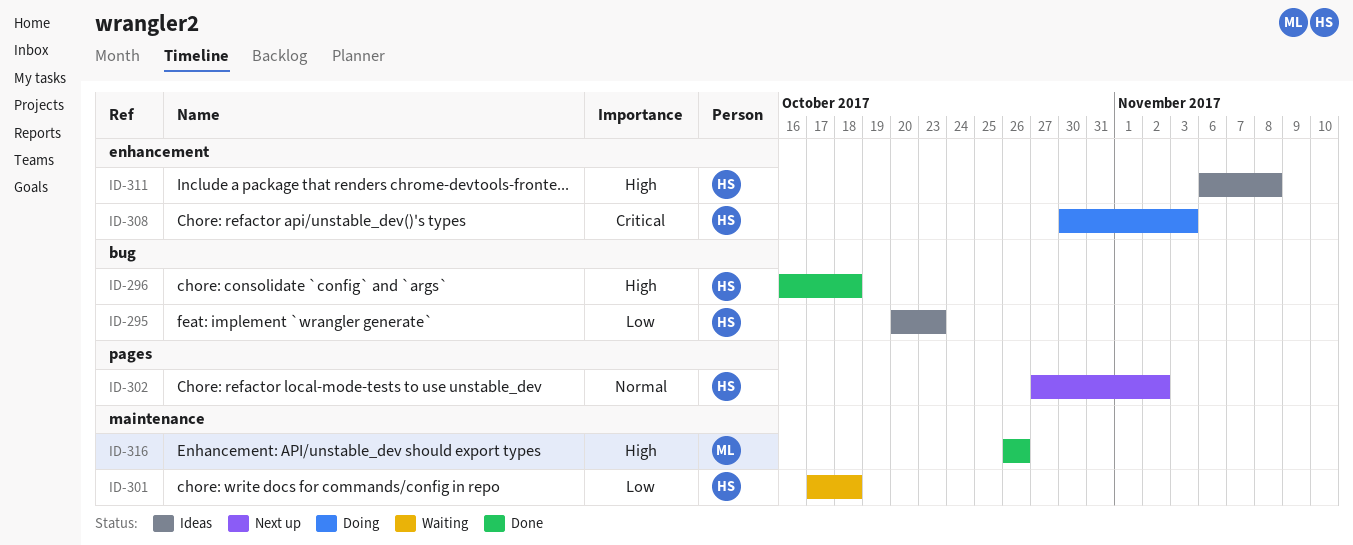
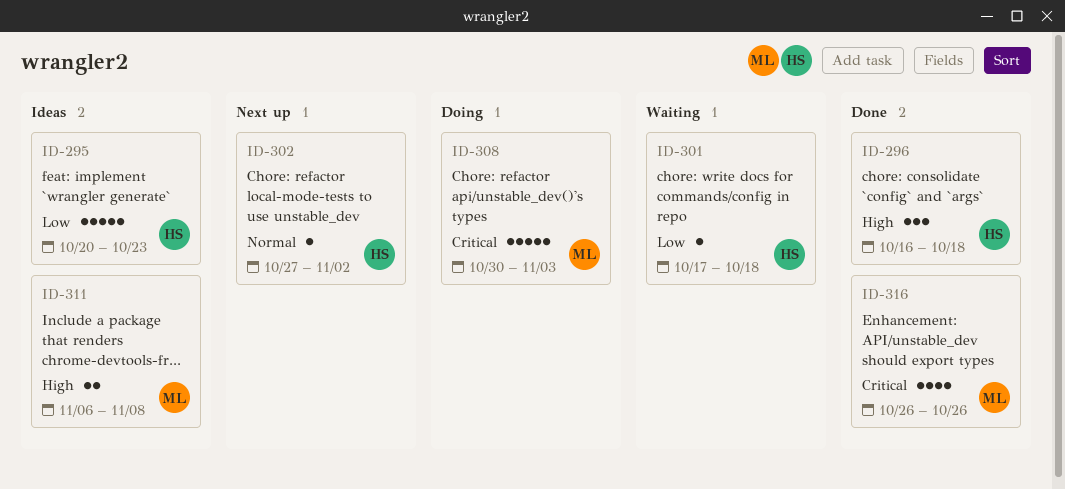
ID-308, owner: HS -> ML
ID-311, owner: HS -> ML
ID-316, priority: High -> Critical

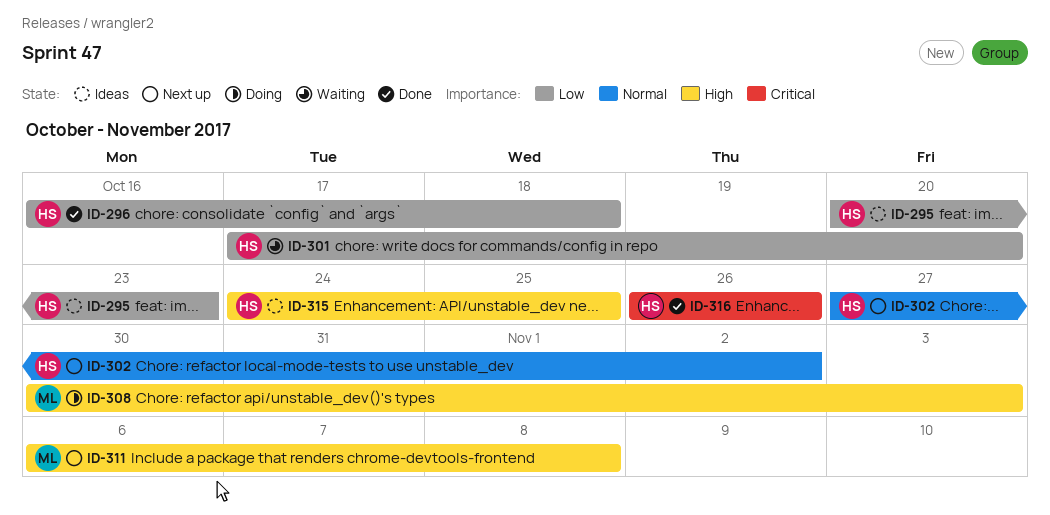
ID-296, priority: High -> Low
ID-301, due: Oct 18 -> Oct 20
ID-308, priority: Critical -> High
ID-311, status: Ideas -> Next up
ID-315: none -> present
ID-316, owner: ML -> HS

